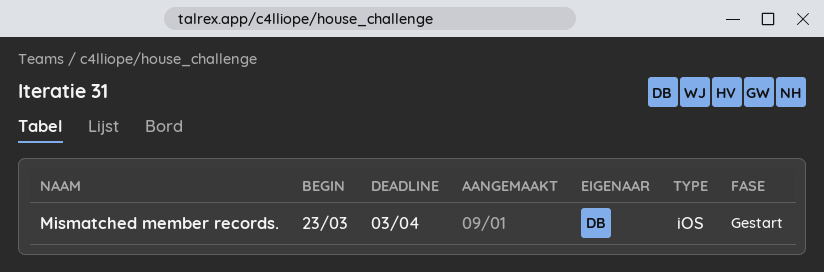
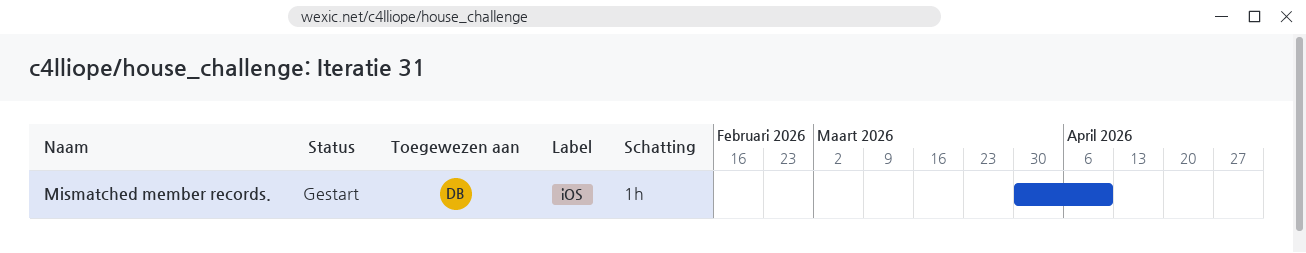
Mismatched member records., start: Mar 23 -> Mar 30
Mismatched member records., due: Apr 3 -> Apr 10

